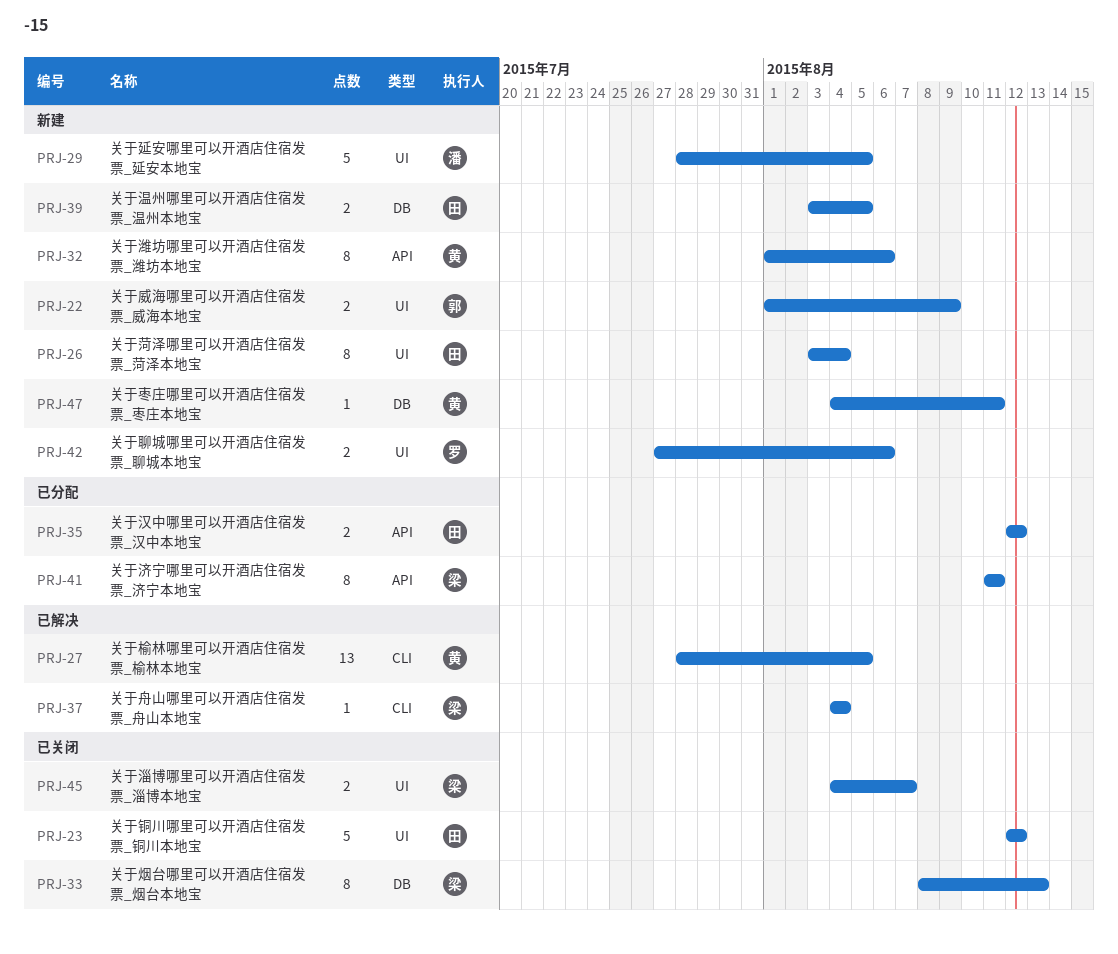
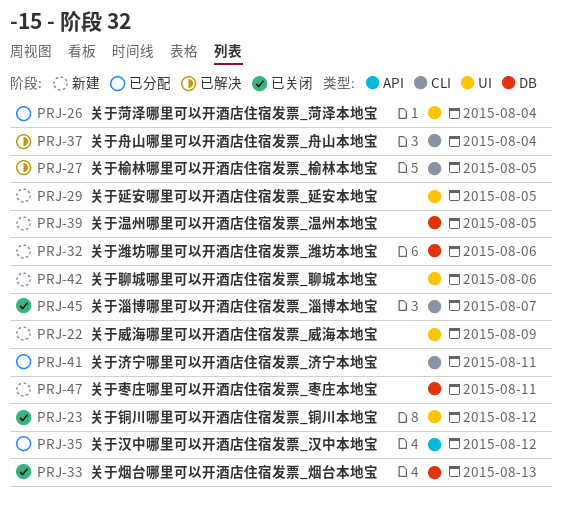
PRJ-26, status: 新建 -> 已分配
PRJ-32, label: API -> DB
PRJ-41, label: API -> CLI
PRJ-45, label: UI -> CLI

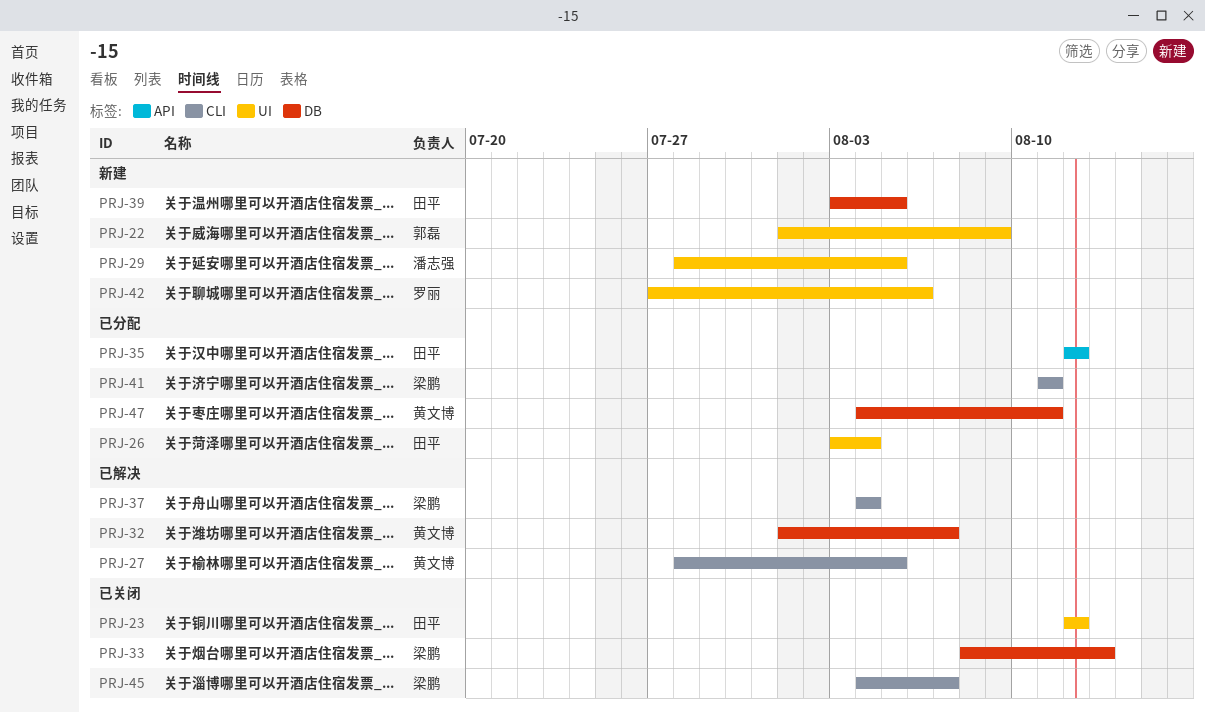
PRJ-32, status: 新建 -> 已解决
PRJ-32, due: Aug 6 -> Aug 7
PRJ-47, status: 新建 -> 已分配

